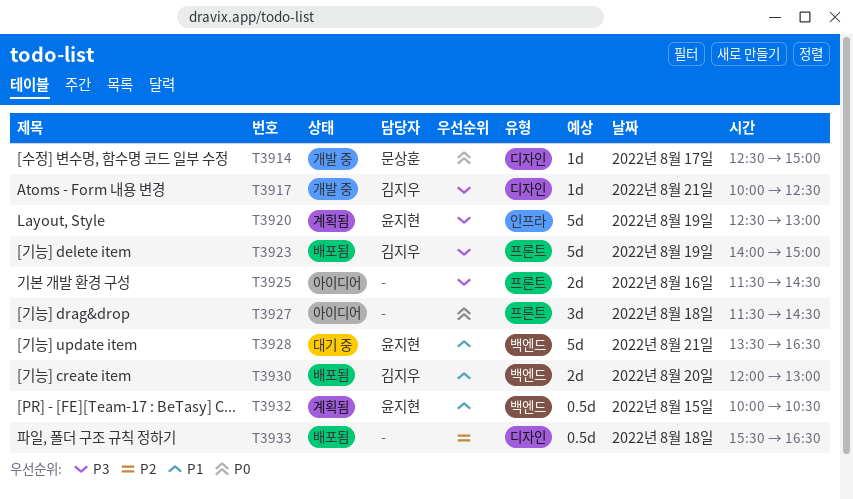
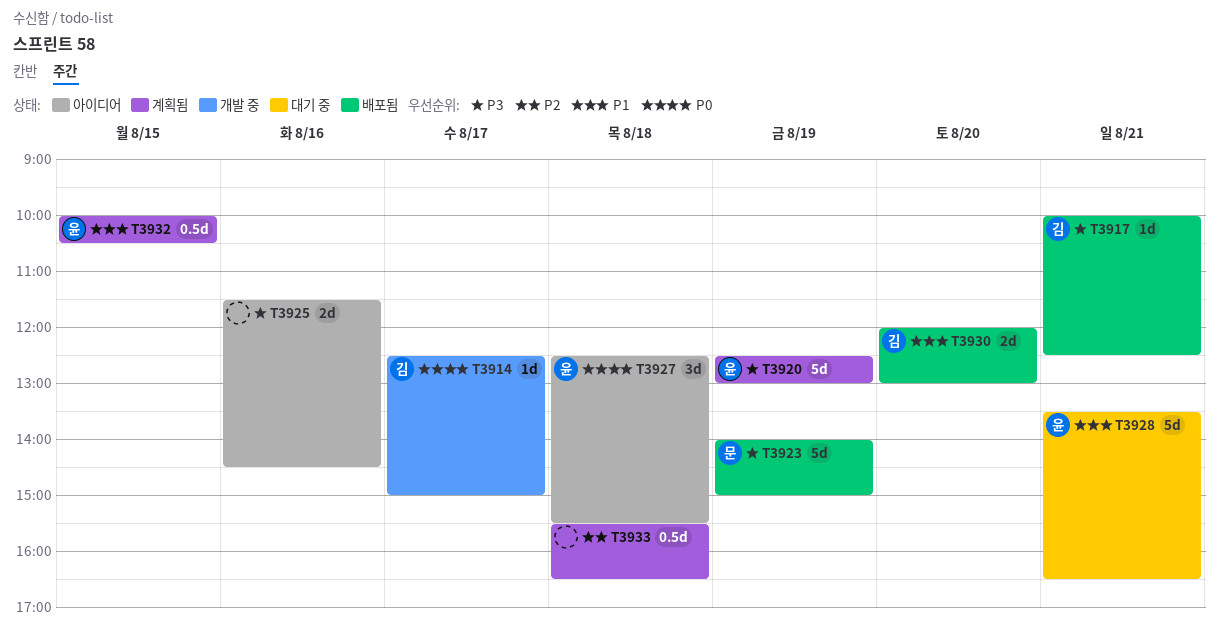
T3914, owner: 문상훈 -> 김지우
T3917, status: 개발 중 -> 배포됨
T3923, owner: 김지우 -> 문상훈
T3927, owner: none -> 윤지현
T3927, begins: 11:30 -> 12:30
T3927, ends: 14:30 -> 15:30
T3933, status: 배포됨 -> 계획됨

